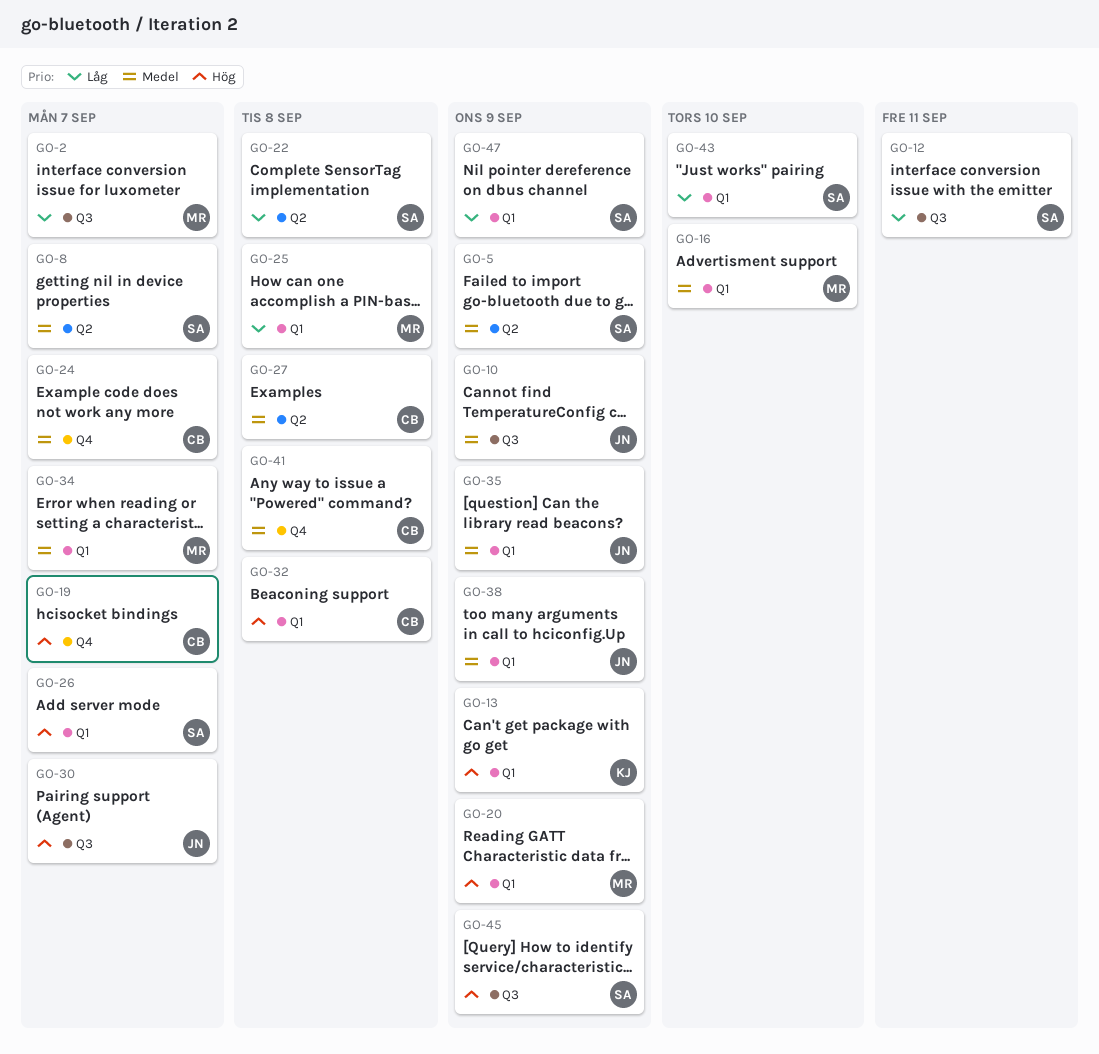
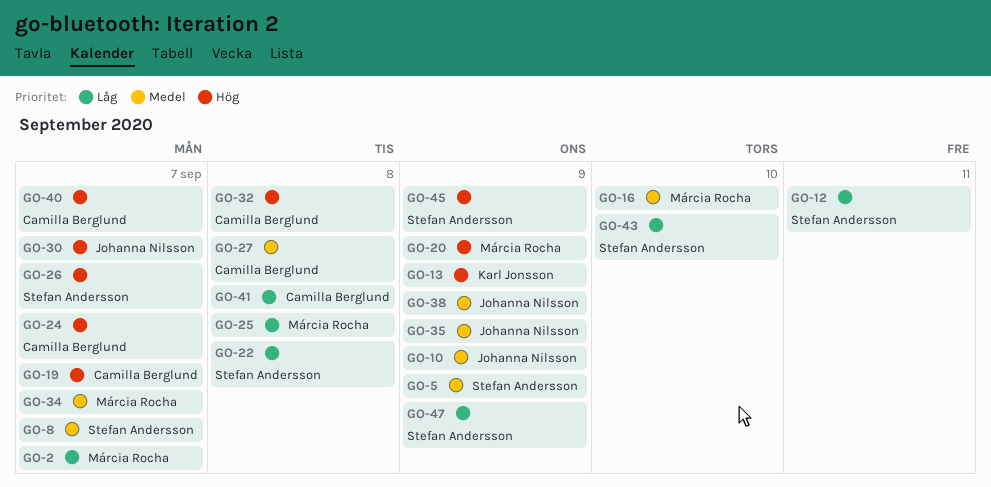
GO-24, priority: Medel -> Hög
GO-40: none -> present
GO-41, priority: Medel -> Låg

